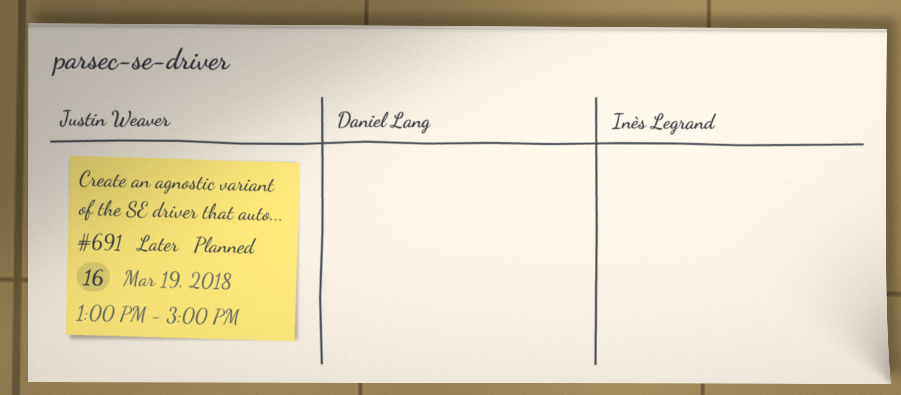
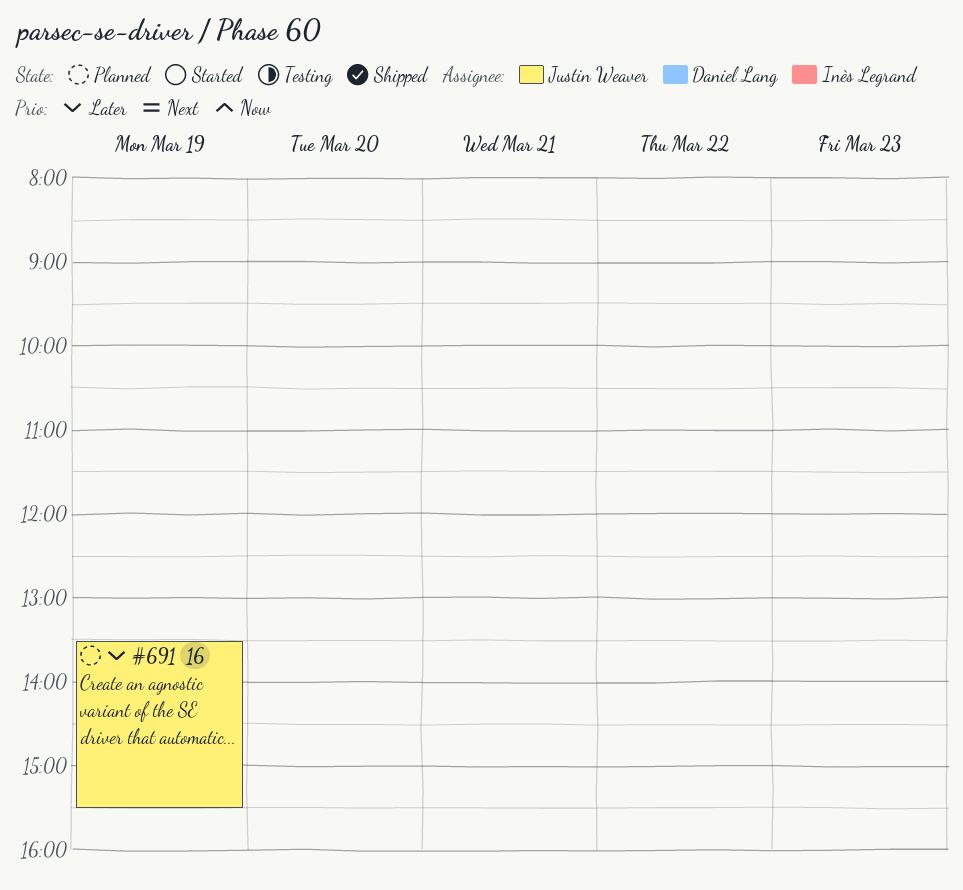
#691, begins: 13:00 -> 13:30
#691, ends: 15:00 -> 15:30

